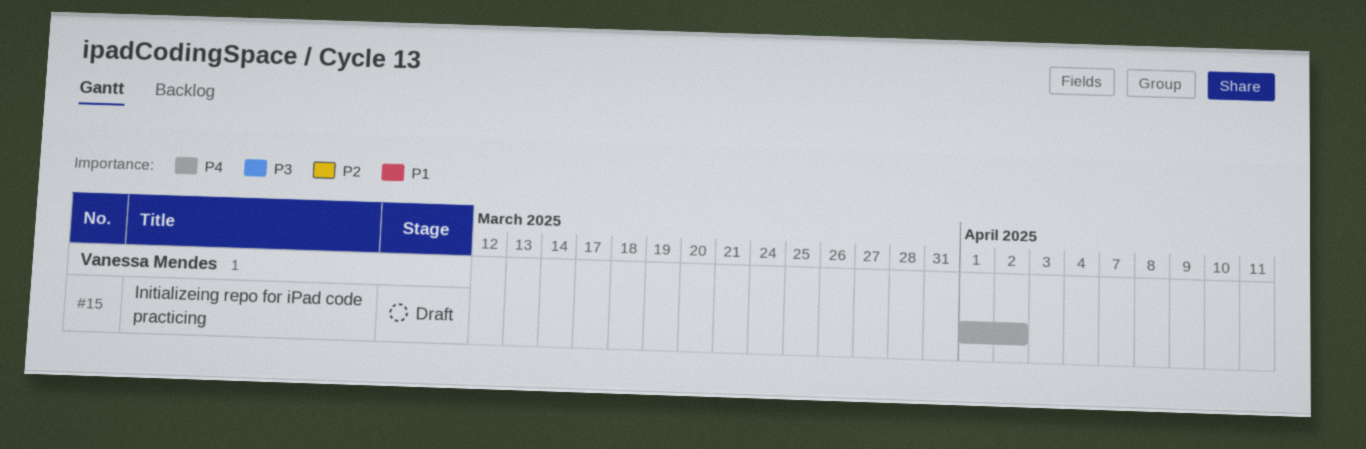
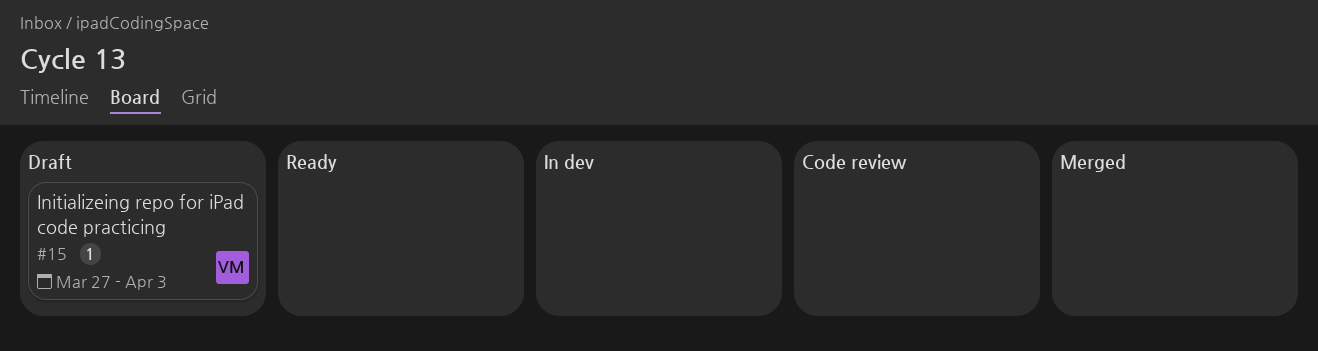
#15, start: Apr 1 -> Mar 27
#15, due: Apr 2 -> Apr 3

